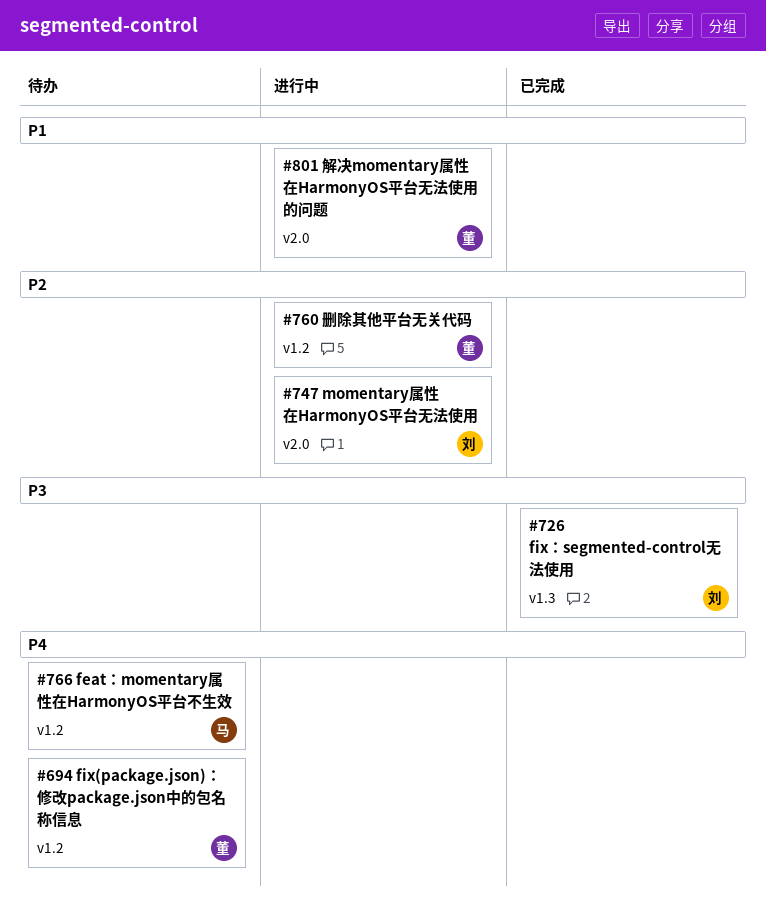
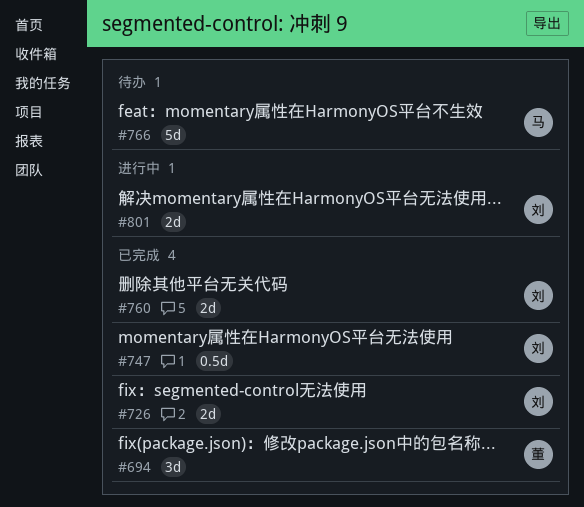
#694, status: 待办 -> 已完成
#747, status: 进行中 -> 已完成
#760, status: 进行中 -> 已完成
#760, owner: 董 -> 刘
#801, owner: 董 -> 刘

